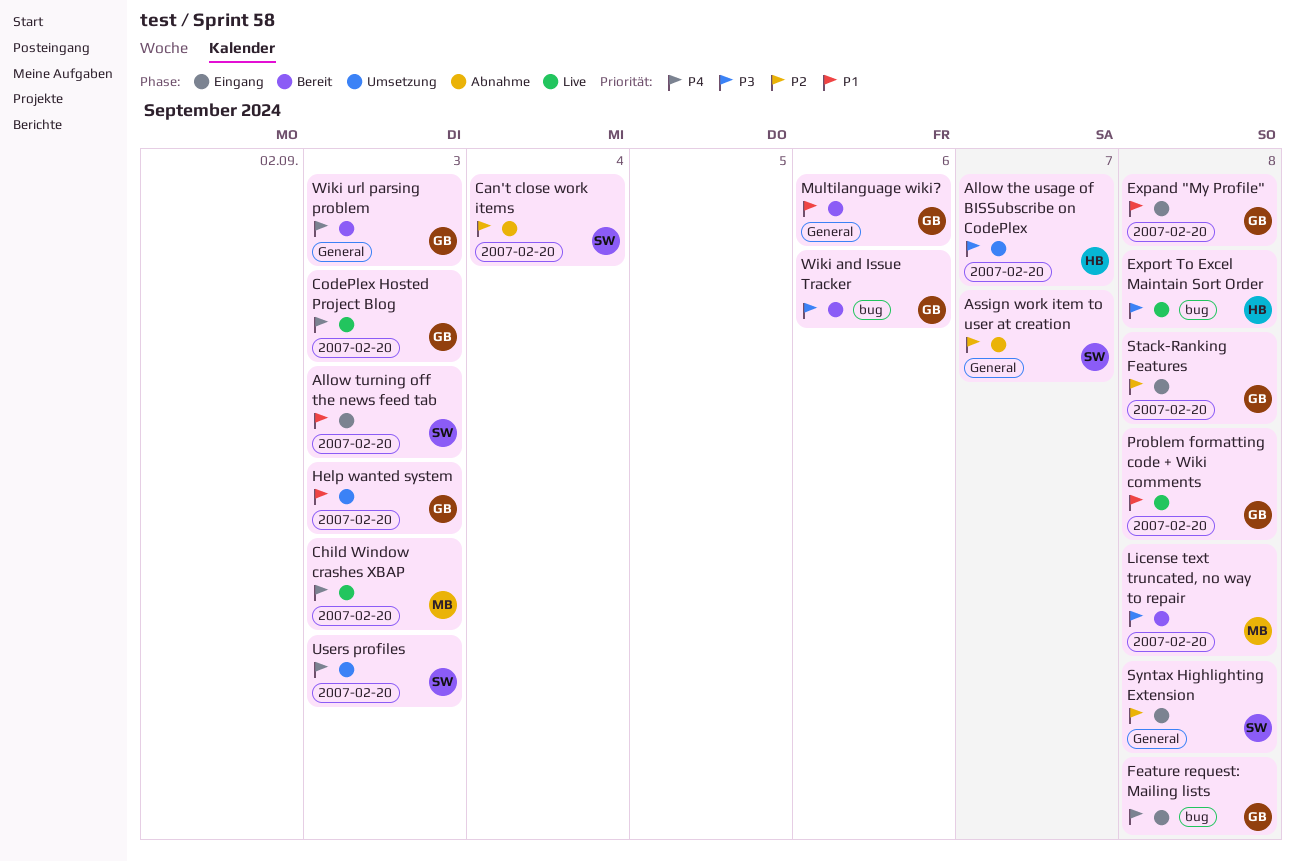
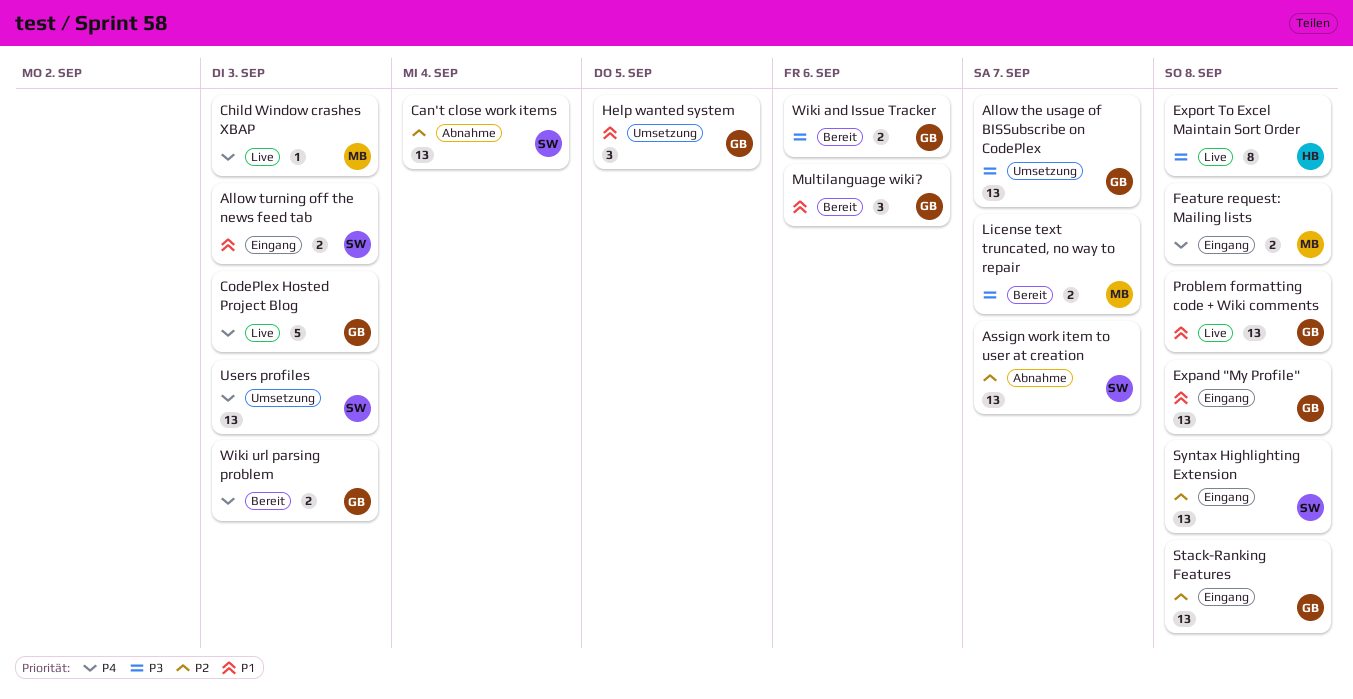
Allow the usage of BISSubscribe on CodePlex, owner: HB -> GB
Feature request: Mailing lists, owner: GB -> MB
Help wanted system, due: Sep 3 -> Sep 5
License text truncated, no way to repair, due: Sep 8 -> Sep 7

